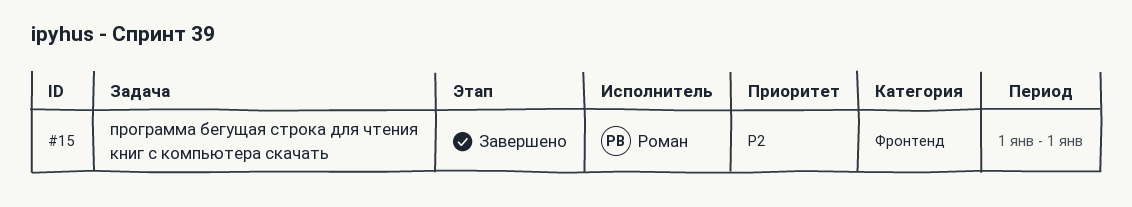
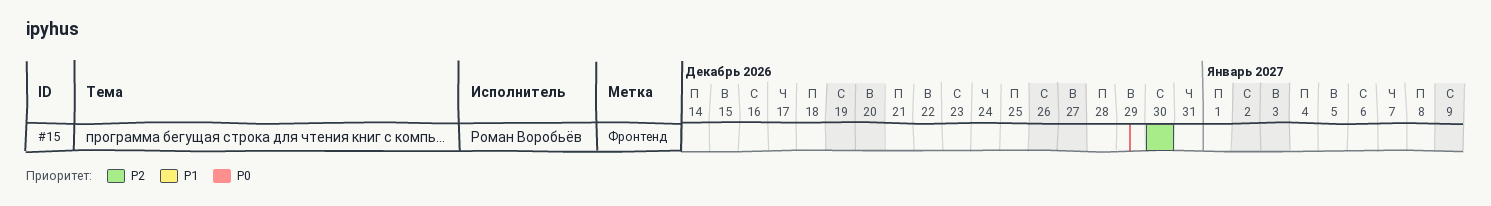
#15, start: Jan 1 -> Dec 30
#15, due: Jan 1 -> Dec 30

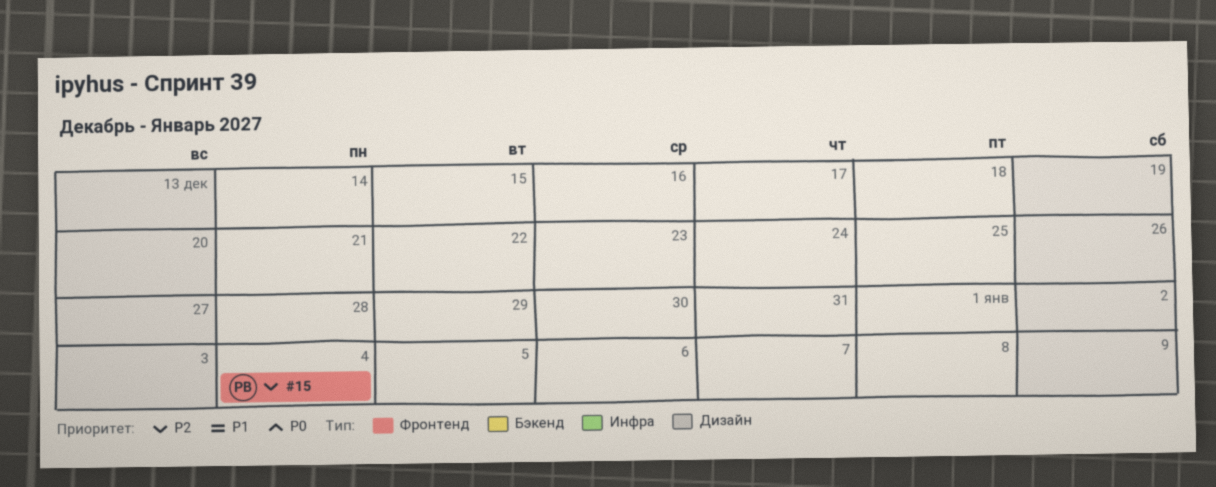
#15, start: Dec 30 -> Jan 4
#15, due: Dec 30 -> Jan 4

